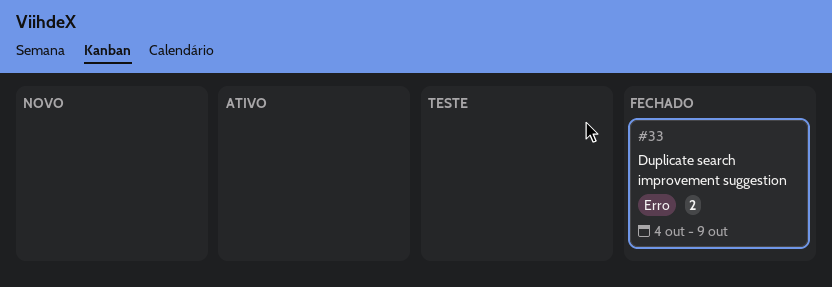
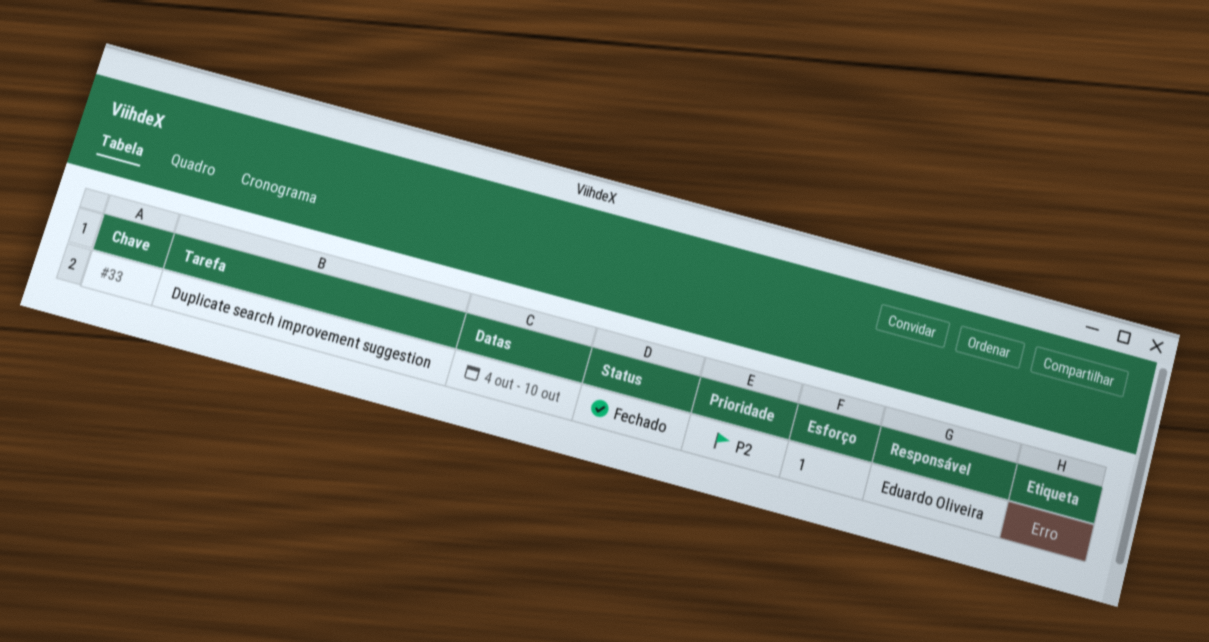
#33, estimate: 2 -> 1
#33, due: Oct 9 -> Oct 10

